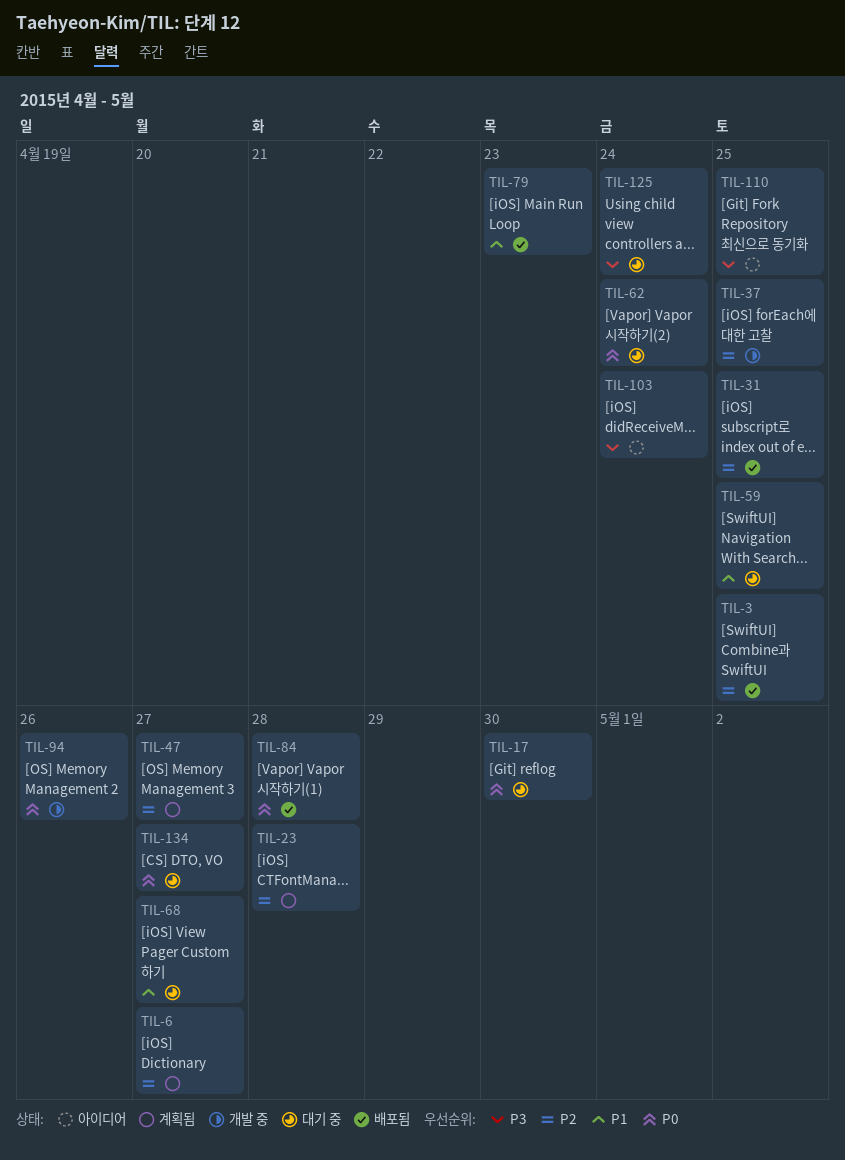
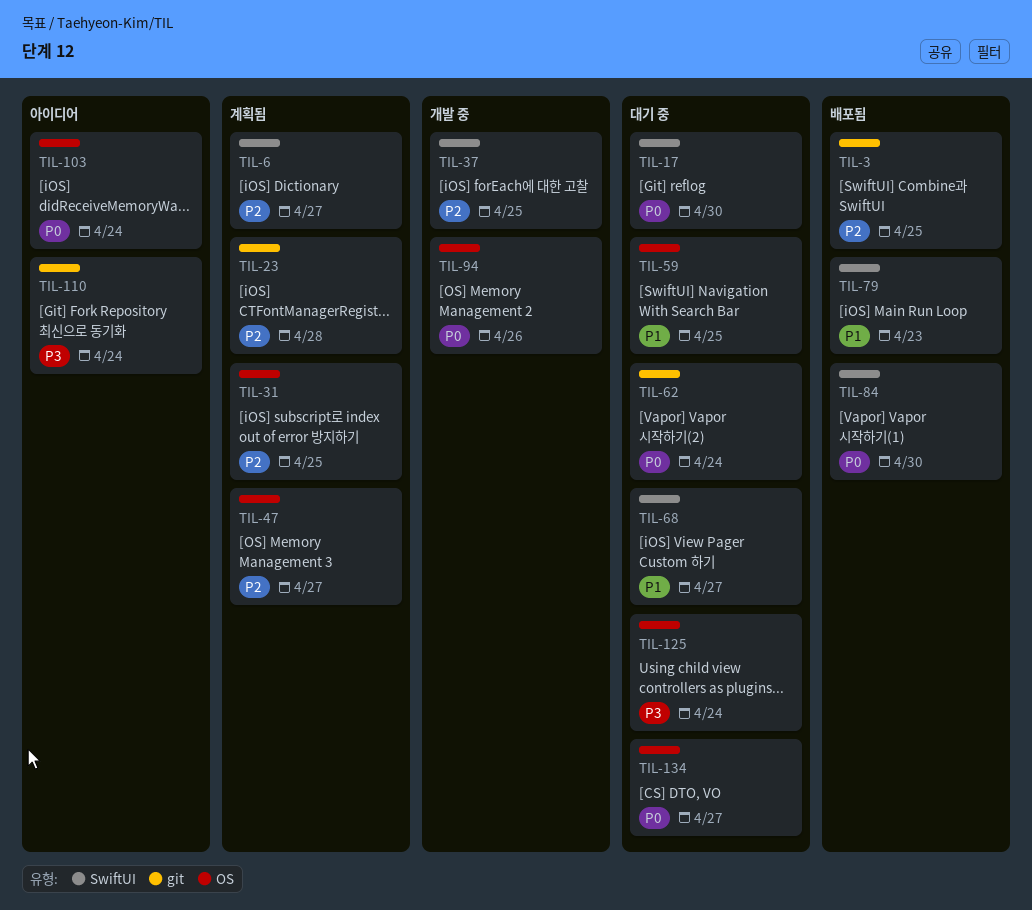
TIL-31, status: 배포됨 -> 계획됨
TIL-84, due: Apr 28 -> Apr 30
TIL-103, priority: P3 -> P0
TIL-110, due: Apr 25 -> Apr 24

